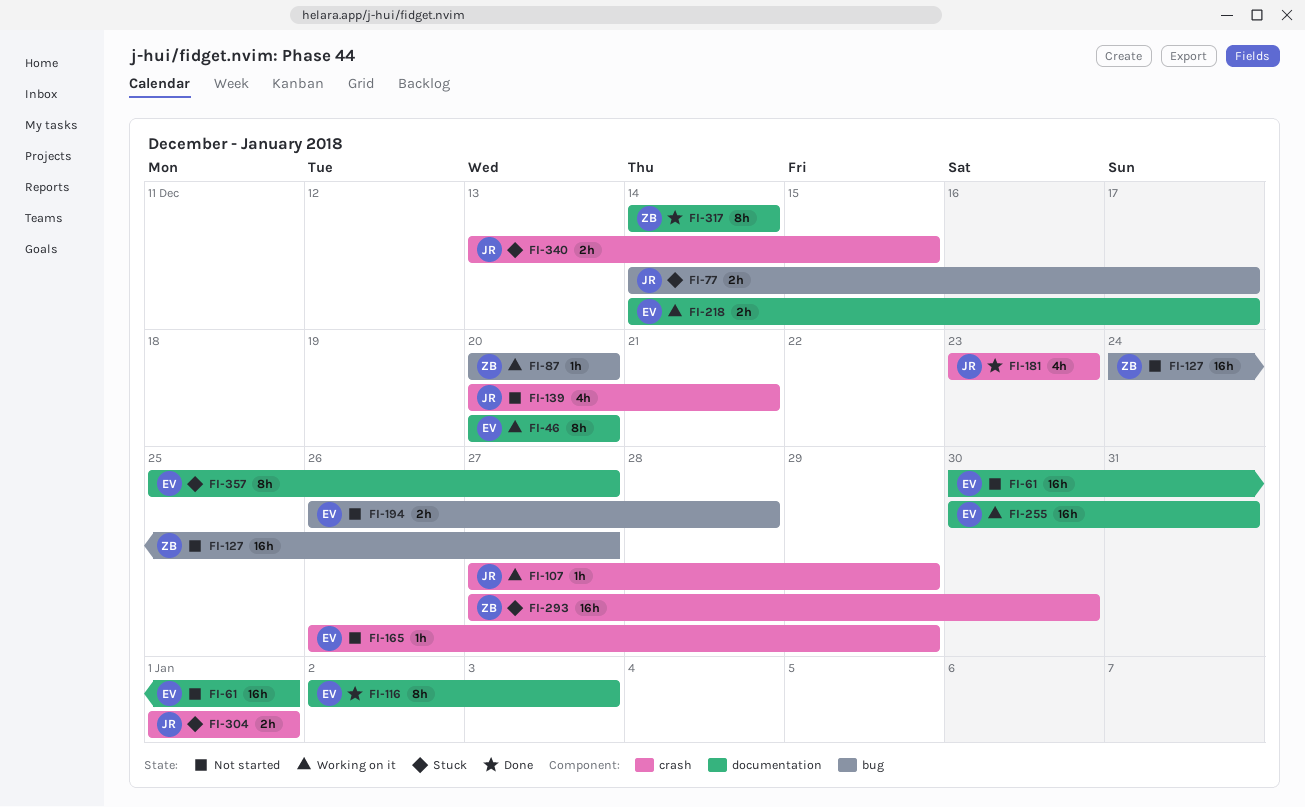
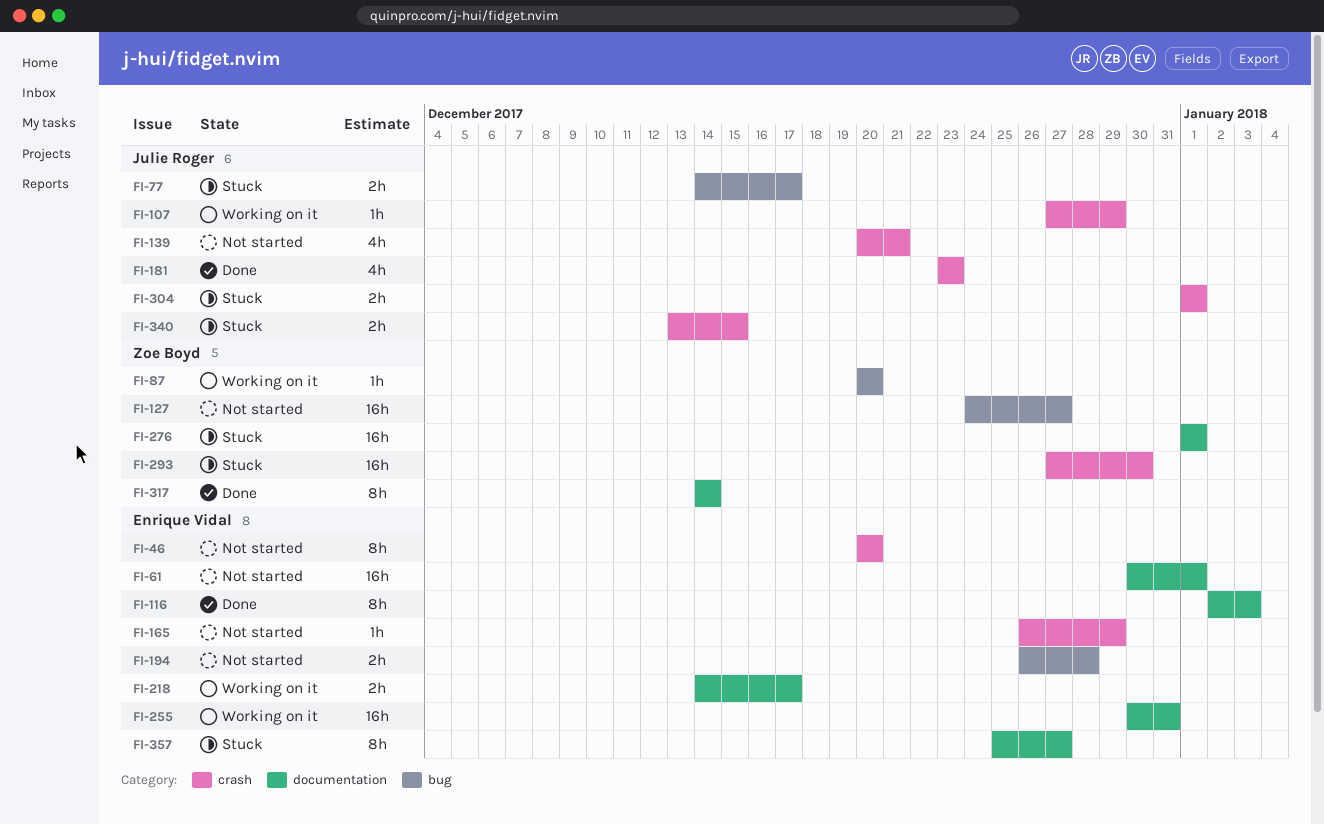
FI-46, status: Working on it -> Not started
FI-46, label: documentation -> crash
FI-276: none -> present

